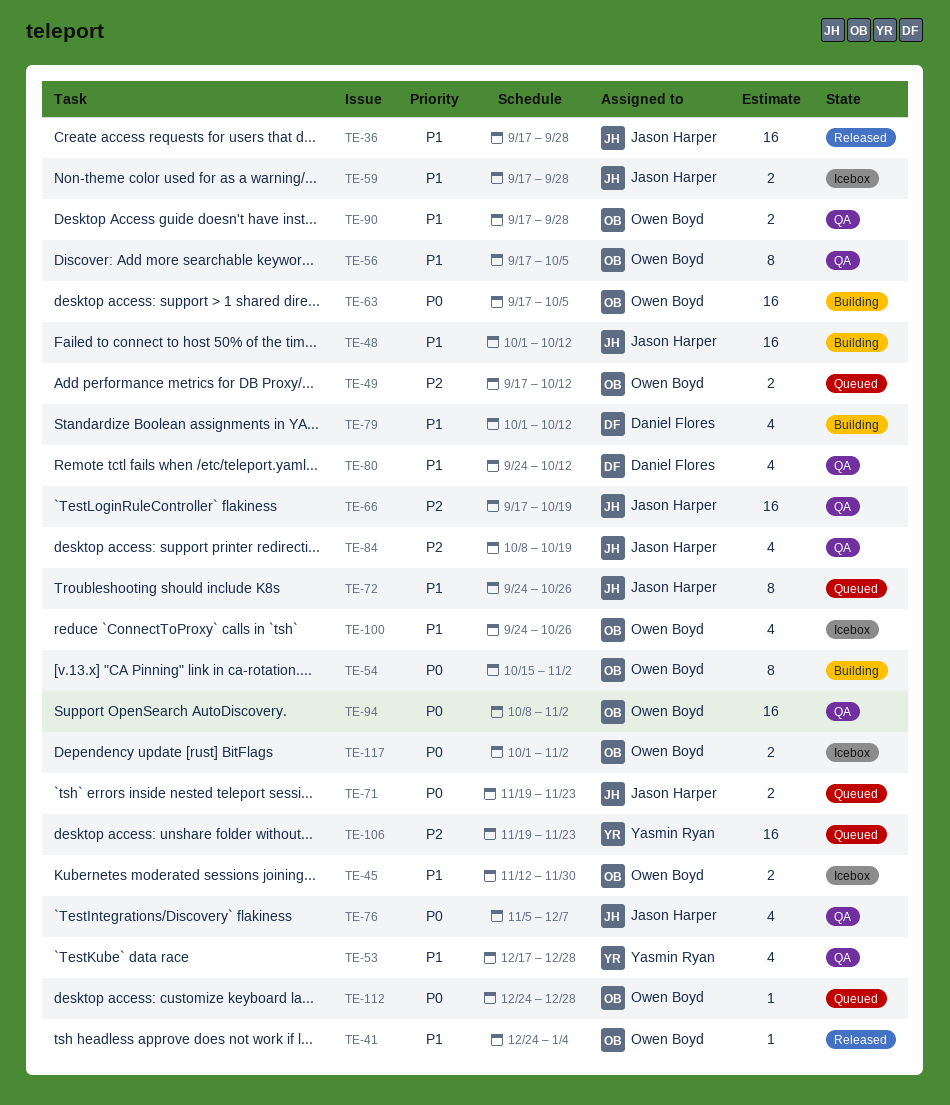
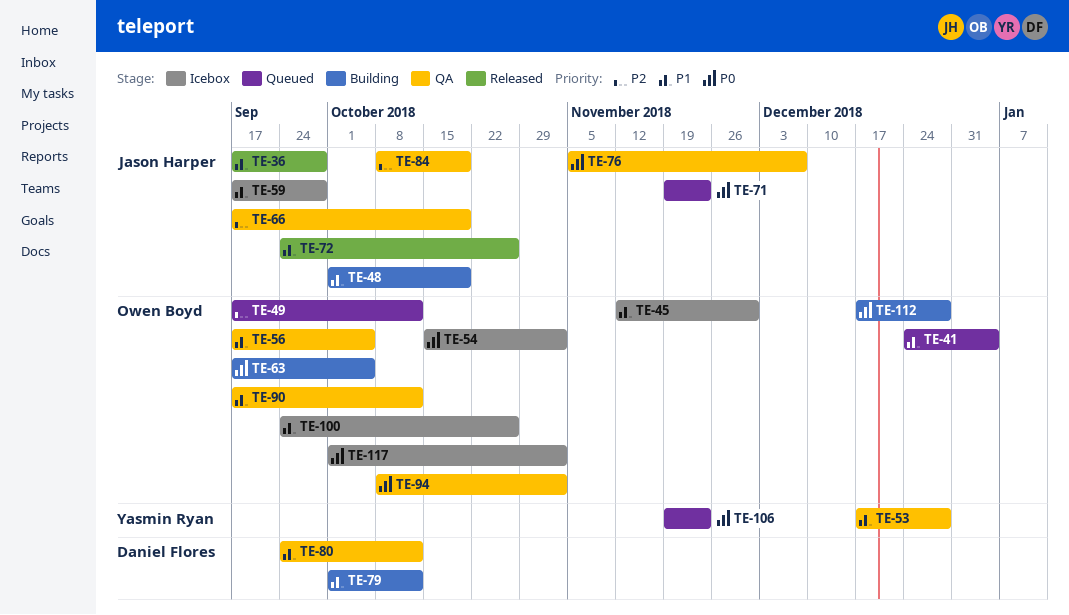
TE-41, status: Released -> Queued
TE-48, due: Oct 12 -> Oct 19
TE-54, status: Building -> Icebox
TE-72, status: Queued -> Released
TE-90, due: Sep 28 -> Oct 12
TE-106, priority: P2 -> P0
TE-112, status: Queued -> Building
TE-112, start: Dec 24 -> Dec 17

